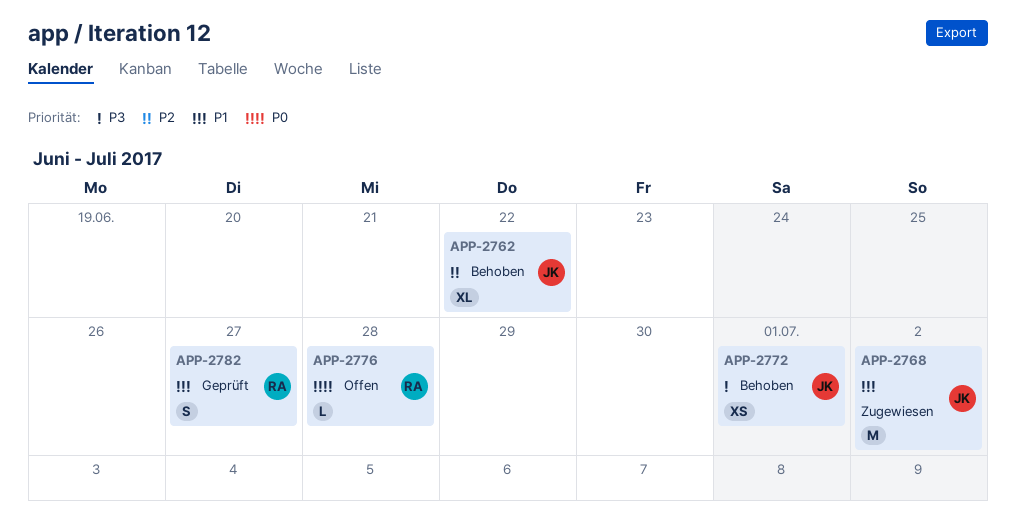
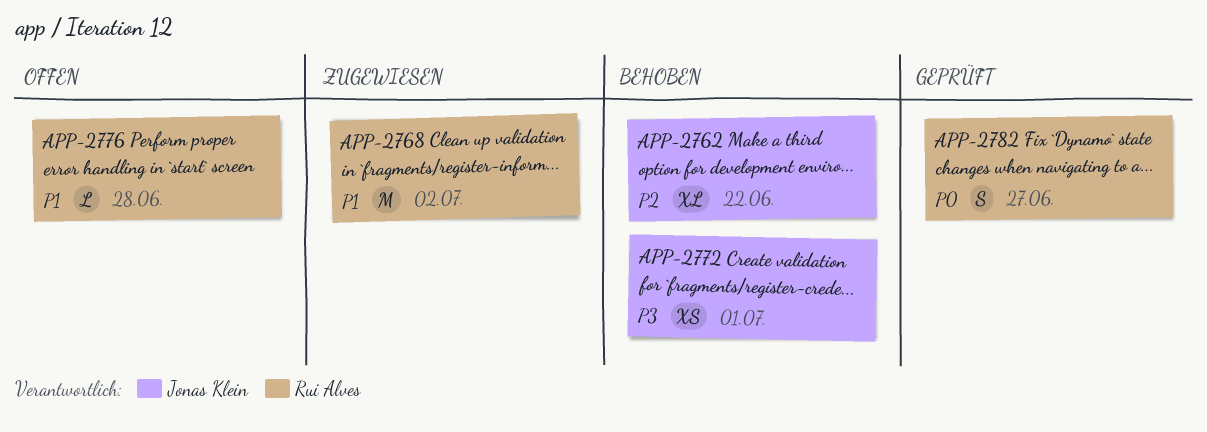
APP-2768, owner: Jonas Klein -> Rui Alves
APP-2776, priority: P0 -> P1
APP-2782, priority: P1 -> P0

